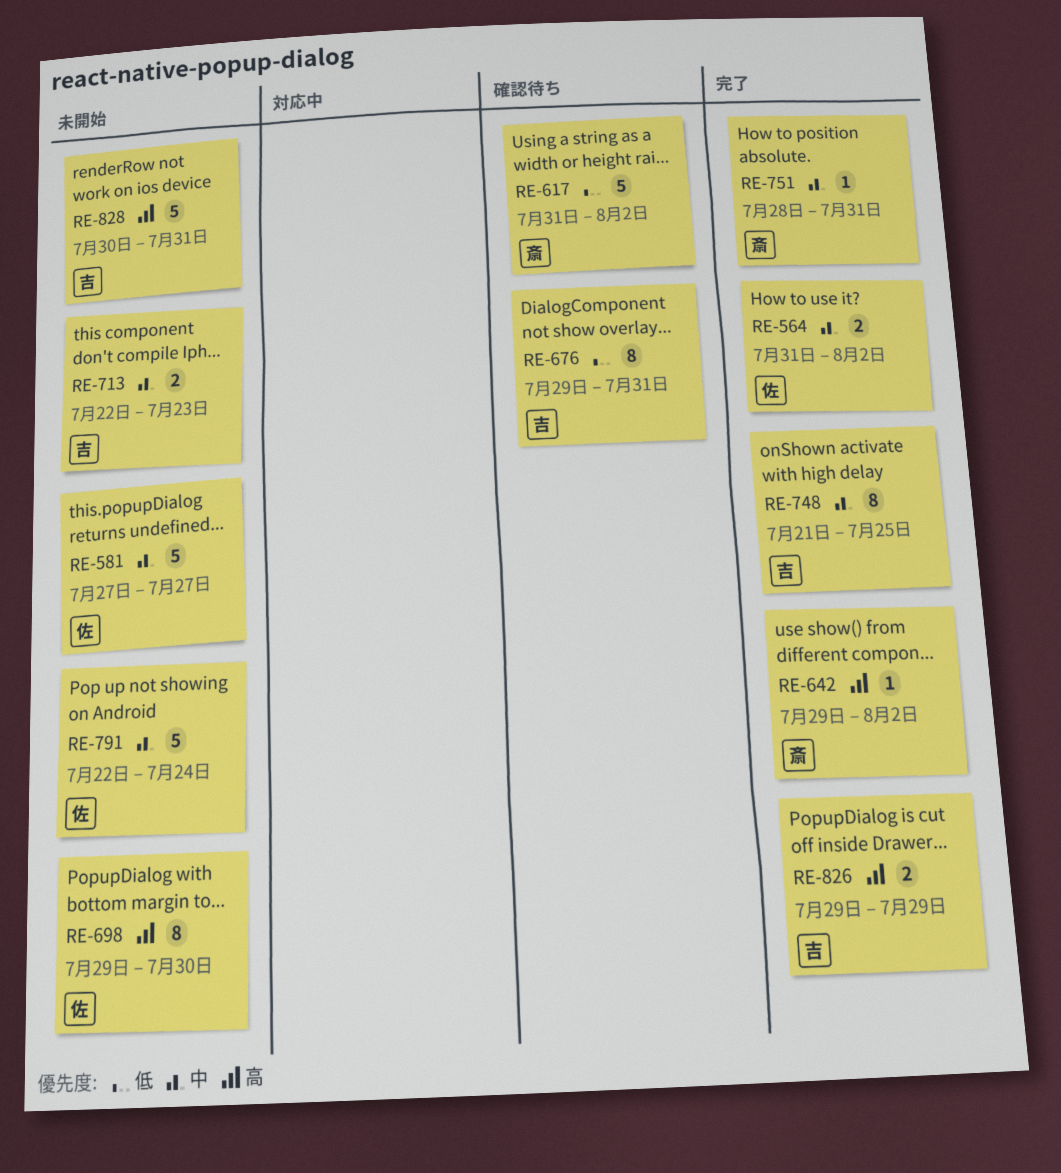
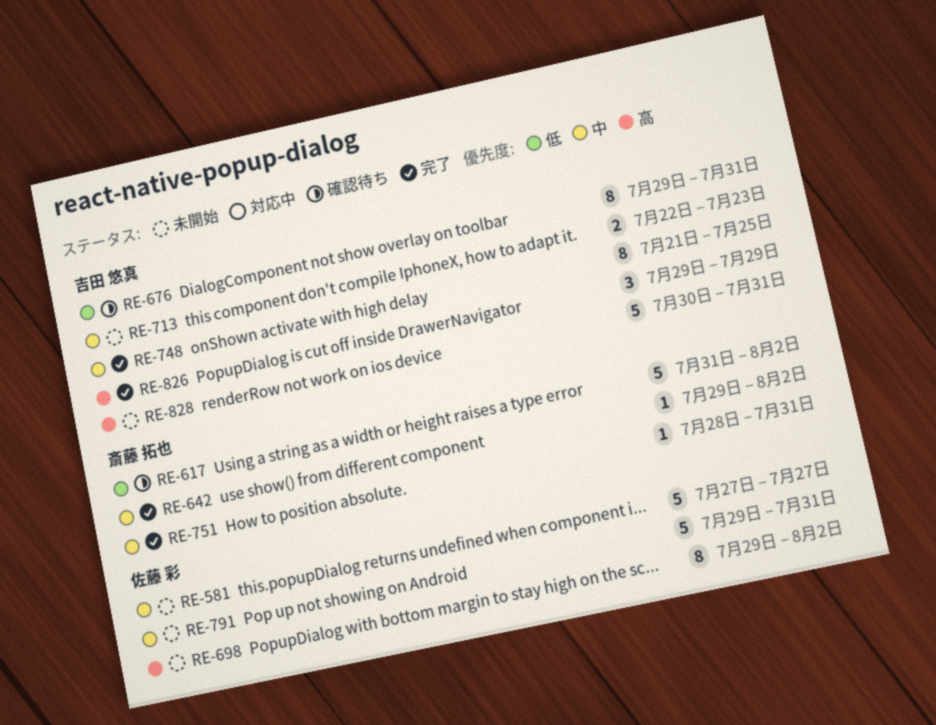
RE-564: present -> none
RE-642, priority: 高 -> 中
RE-698, due: Jul 30 -> Aug 2
RE-791, start: Jul 22 -> Jul 29
RE-791, due: Jul 24 -> Jul 31
RE-826, estimate: 2 -> 3

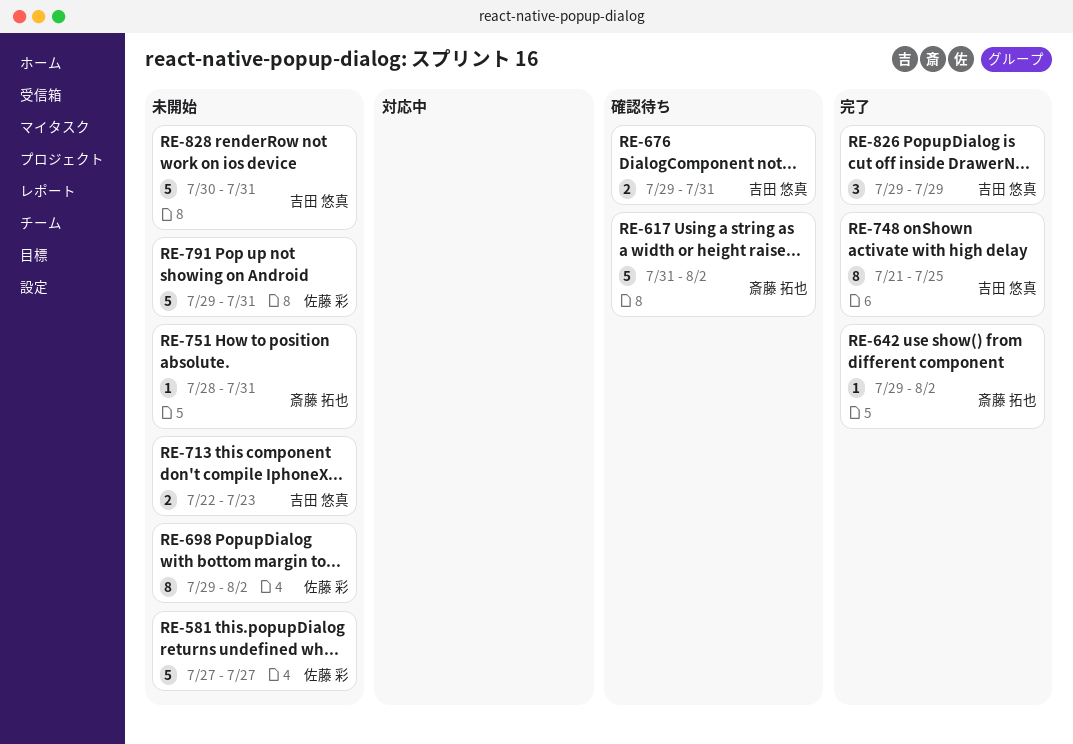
RE-676, estimate: 8 -> 2
RE-751, status: 完了 -> 未開始

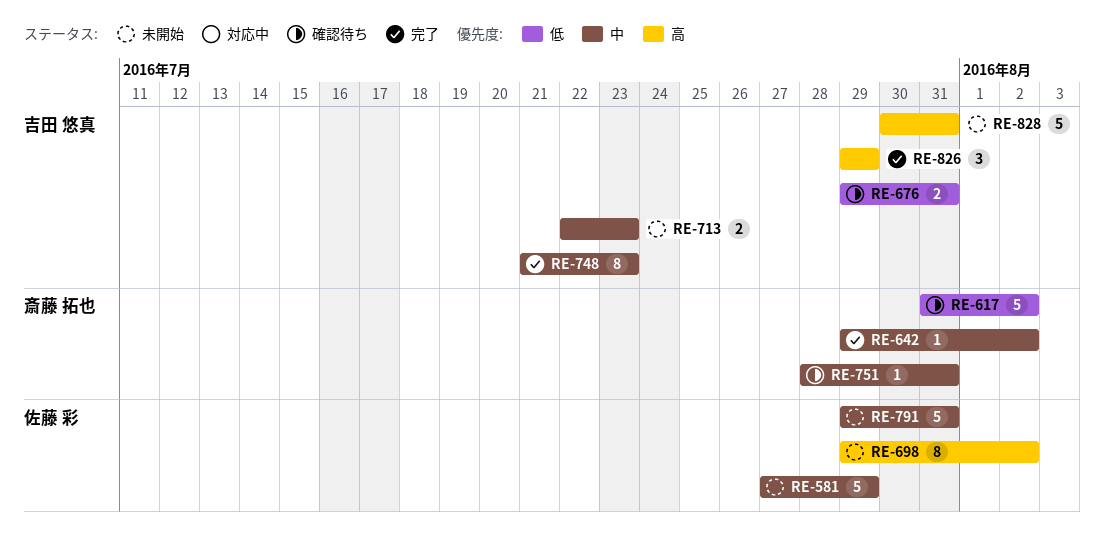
RE-581, due: Jul 27 -> Jul 29
RE-748, due: Jul 25 -> Jul 23
RE-751, status: 未開始 -> 確認待ち

